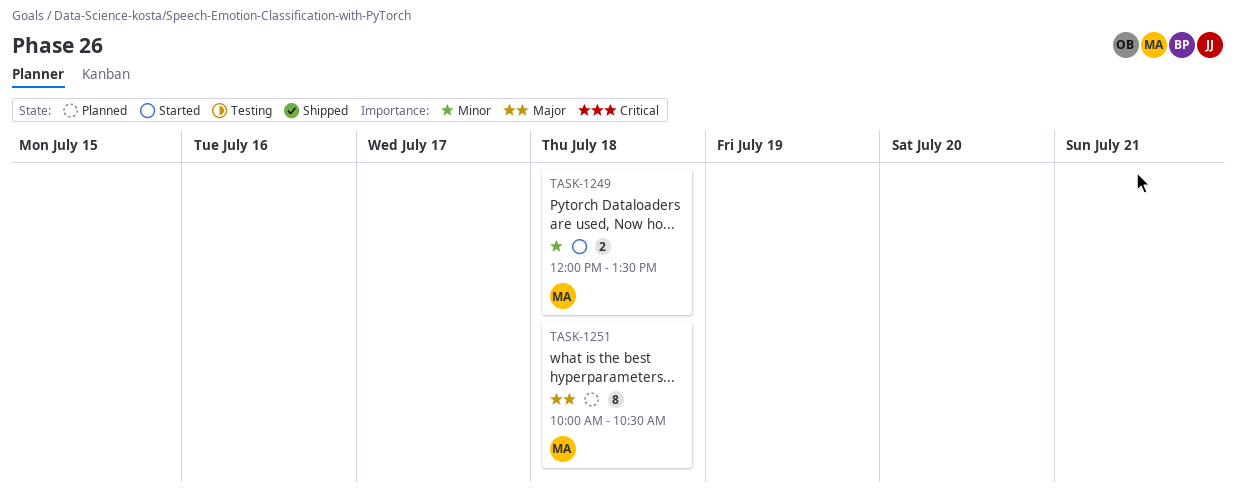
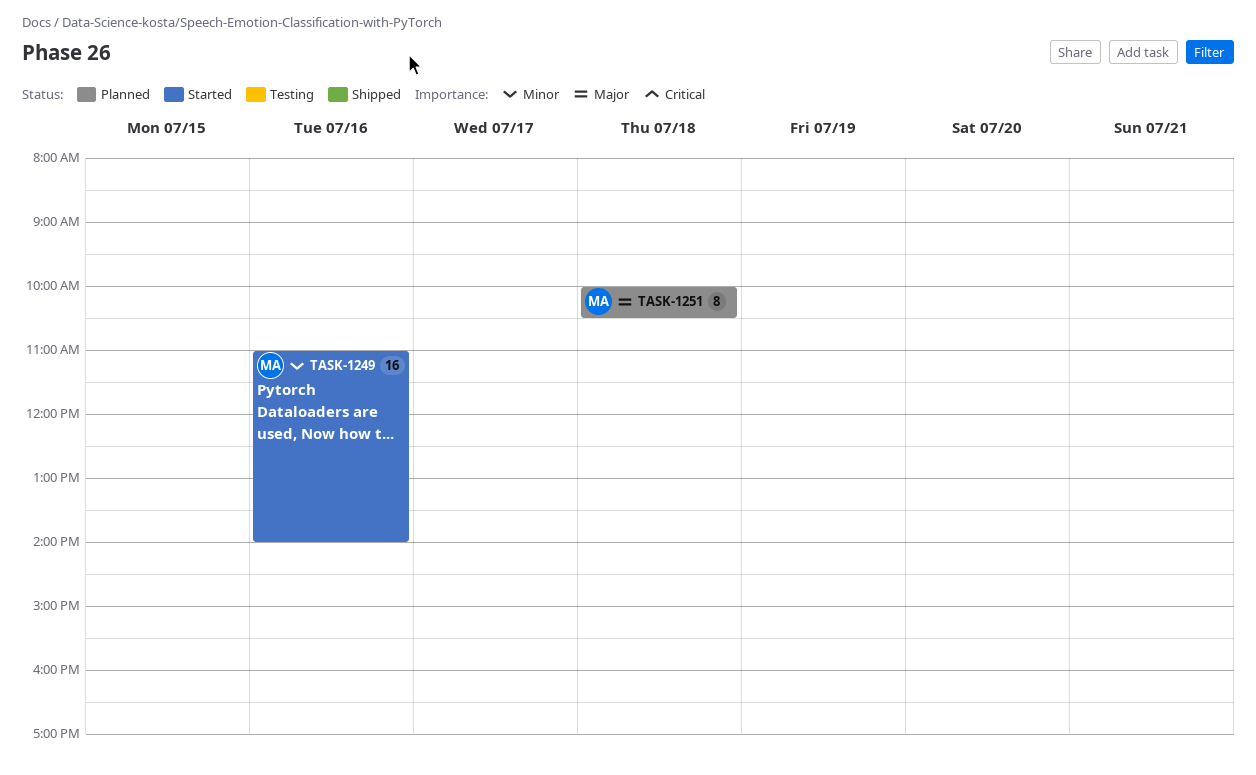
TASK-1249, estimate: 2 -> 16
TASK-1249, day: Jul 18 -> Jul 16
TASK-1249, begins: 12:00 -> 11:00
TASK-1249, ends: 13:30 -> 14:00

